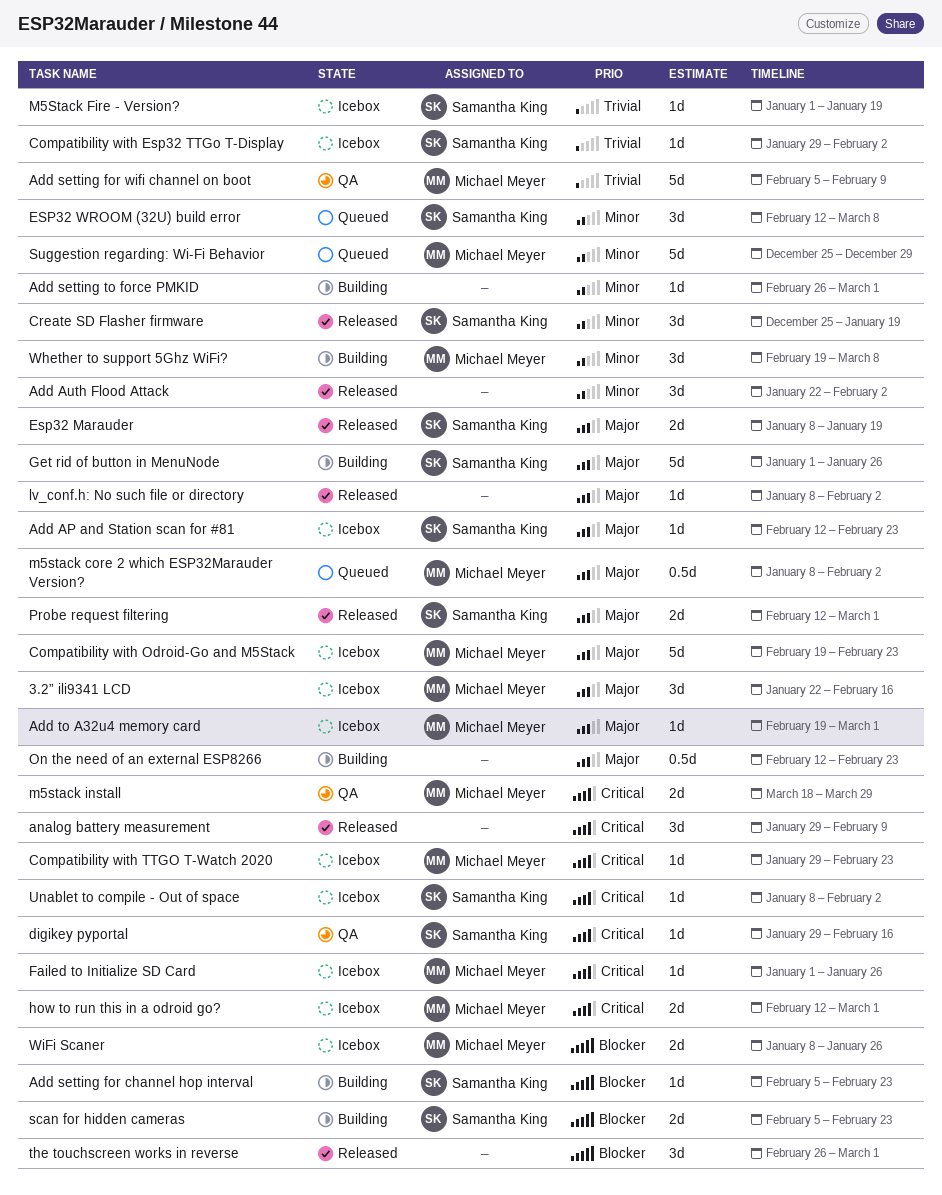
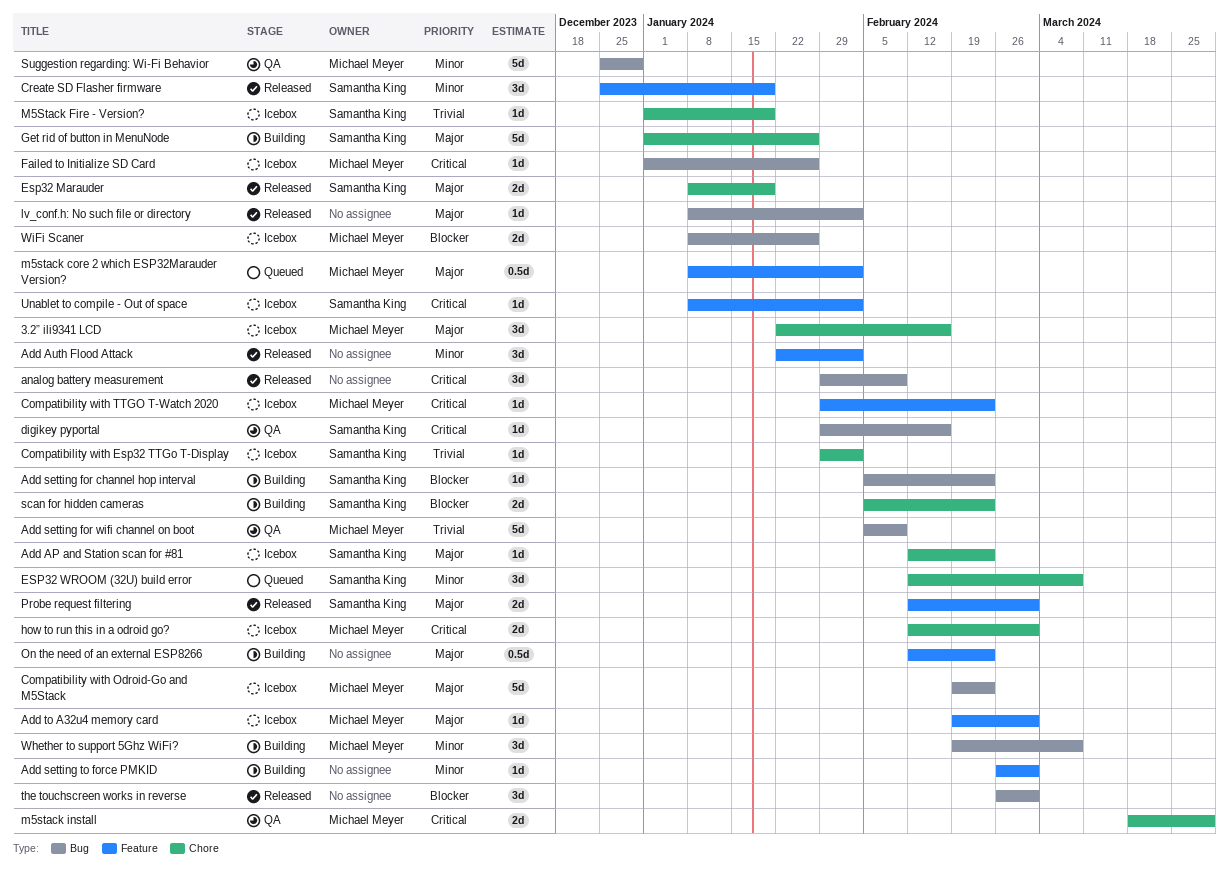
Suggestion regarding: Wi-Fi Behavior, status: Queued -> QA

